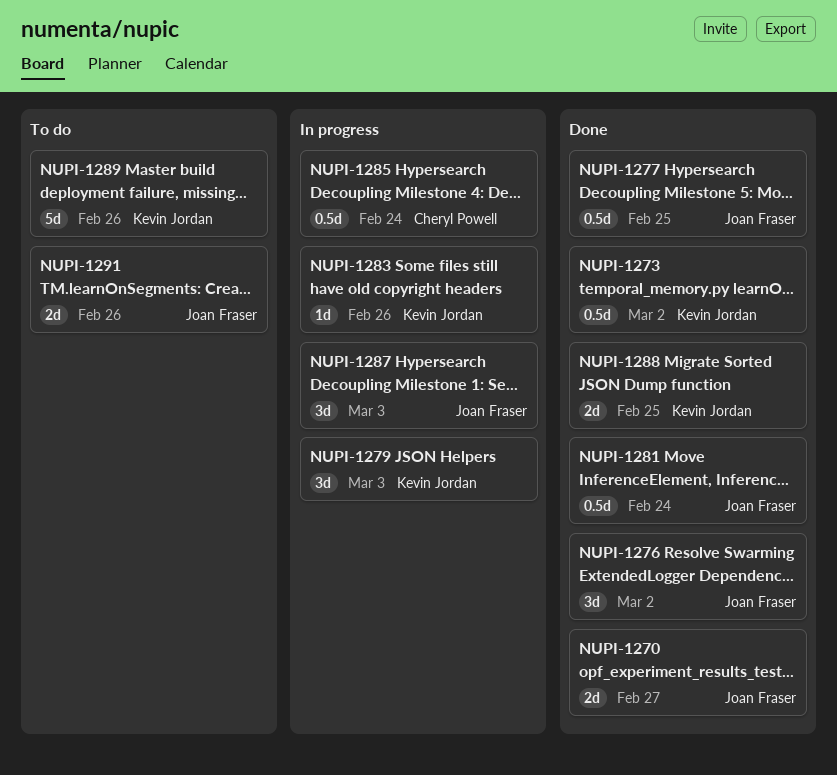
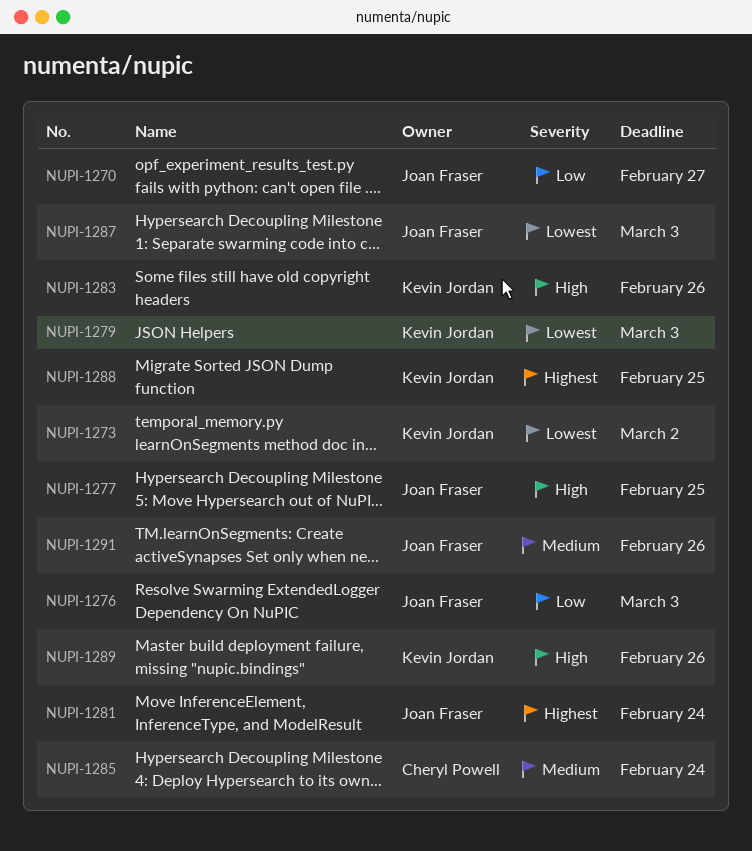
NUPI-1276, due: Mar 2 -> Mar 3

